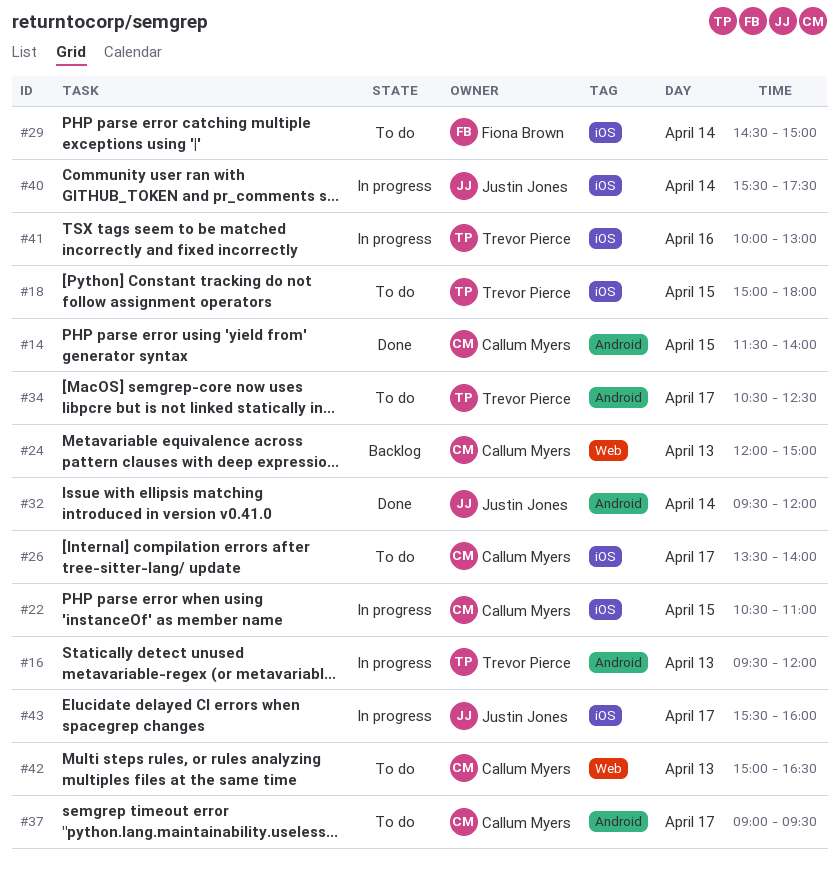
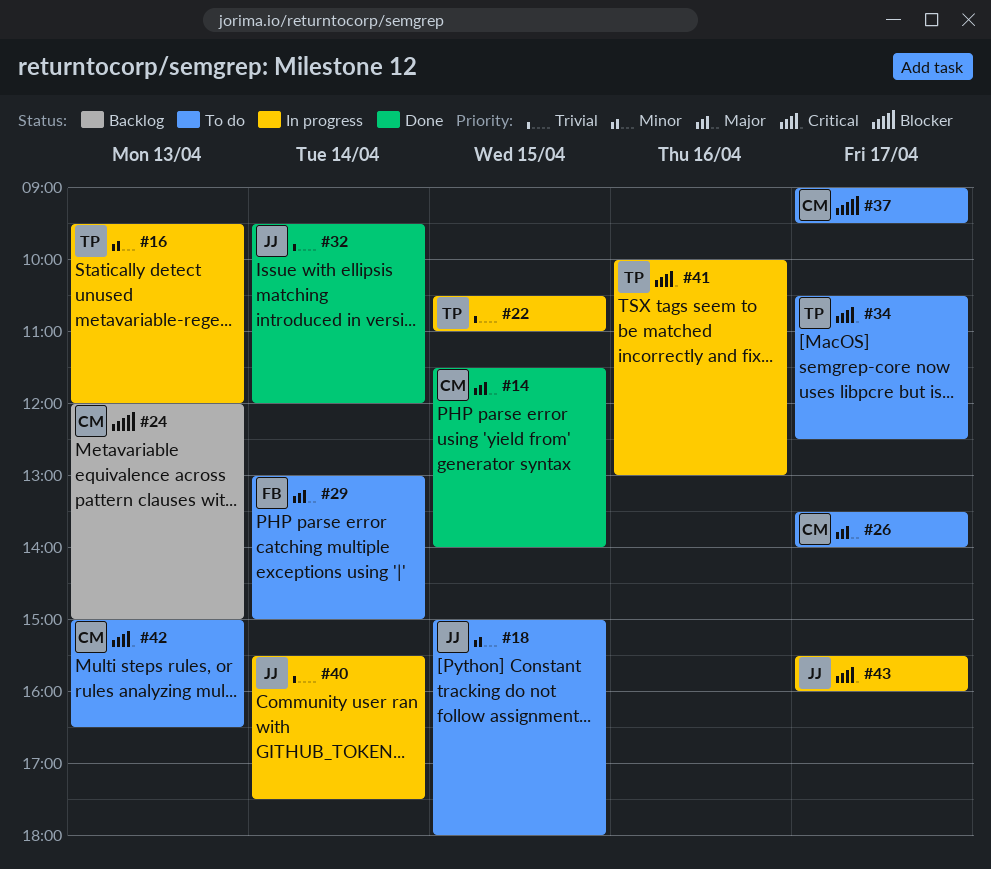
#18, owner: Trevor Pierce -> Justin Jones
#22, owner: Callum Myers -> Trevor Pierce
#29, begins: 14:30 -> 13:00

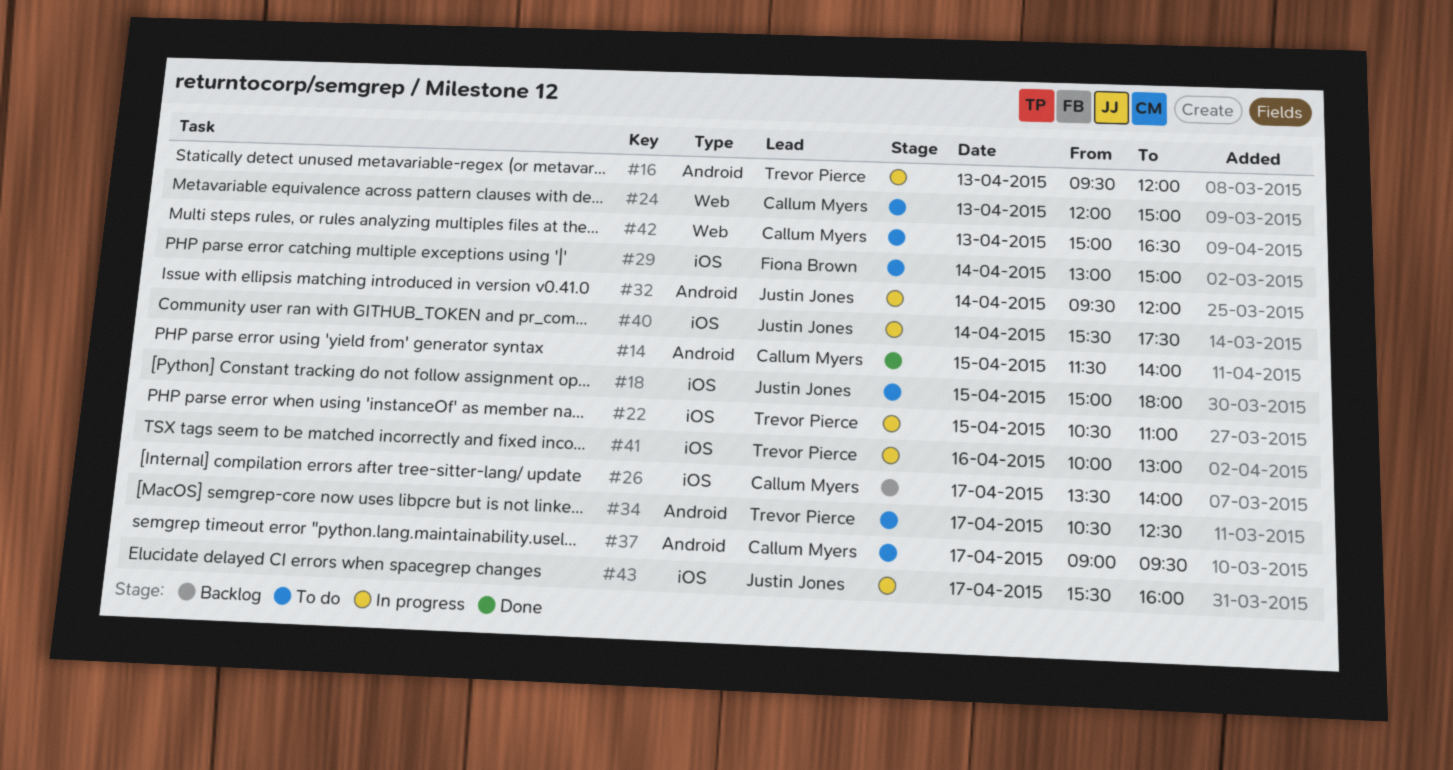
#24, status: Backlog -> To do
#26, status: To do -> Backlog
#32, status: Done -> In progress

